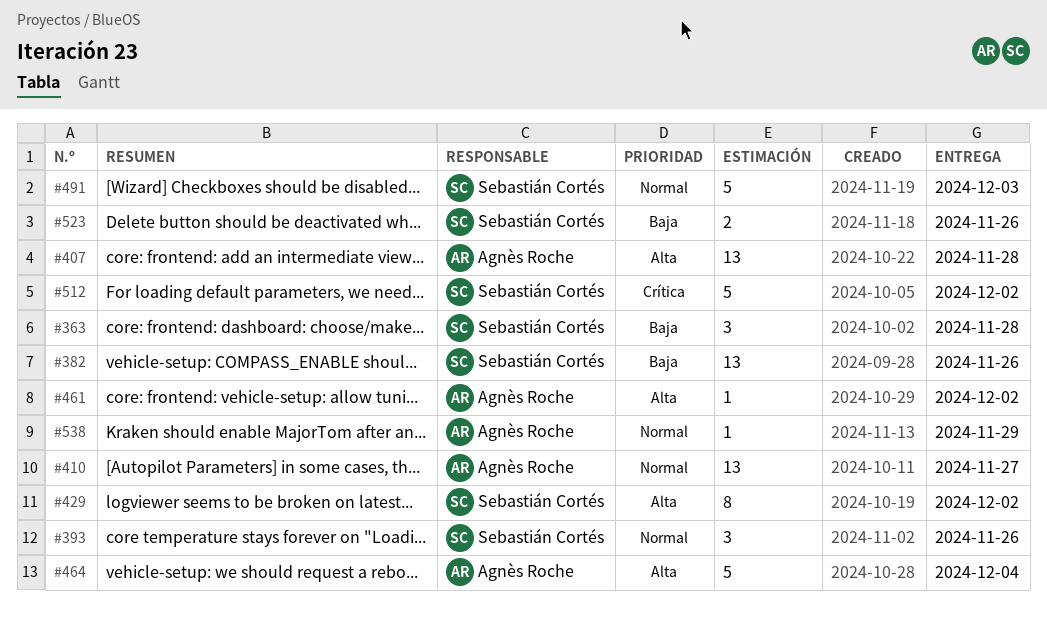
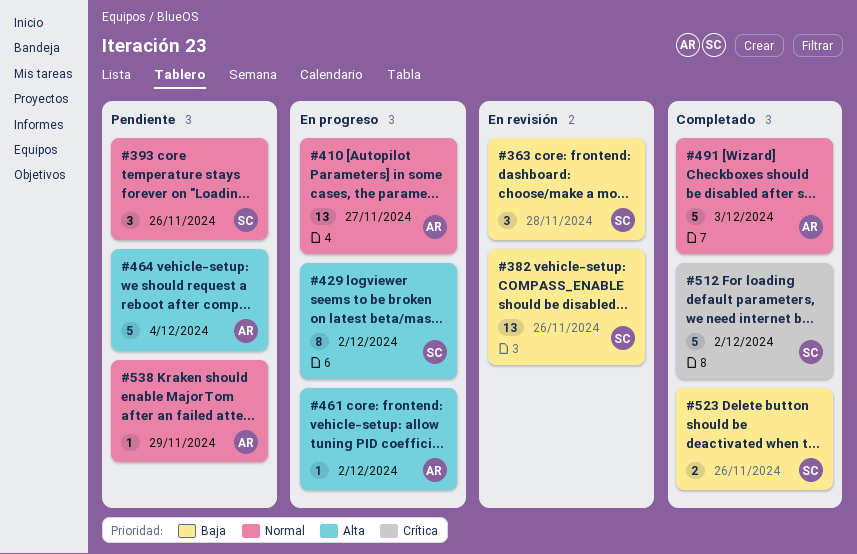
#407: present -> none
#491, owner: Sebastián Cortés -> Agnès Roche

